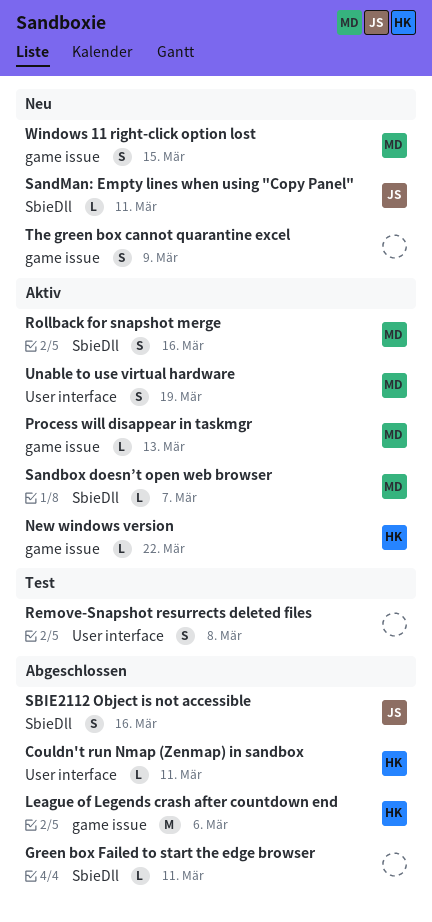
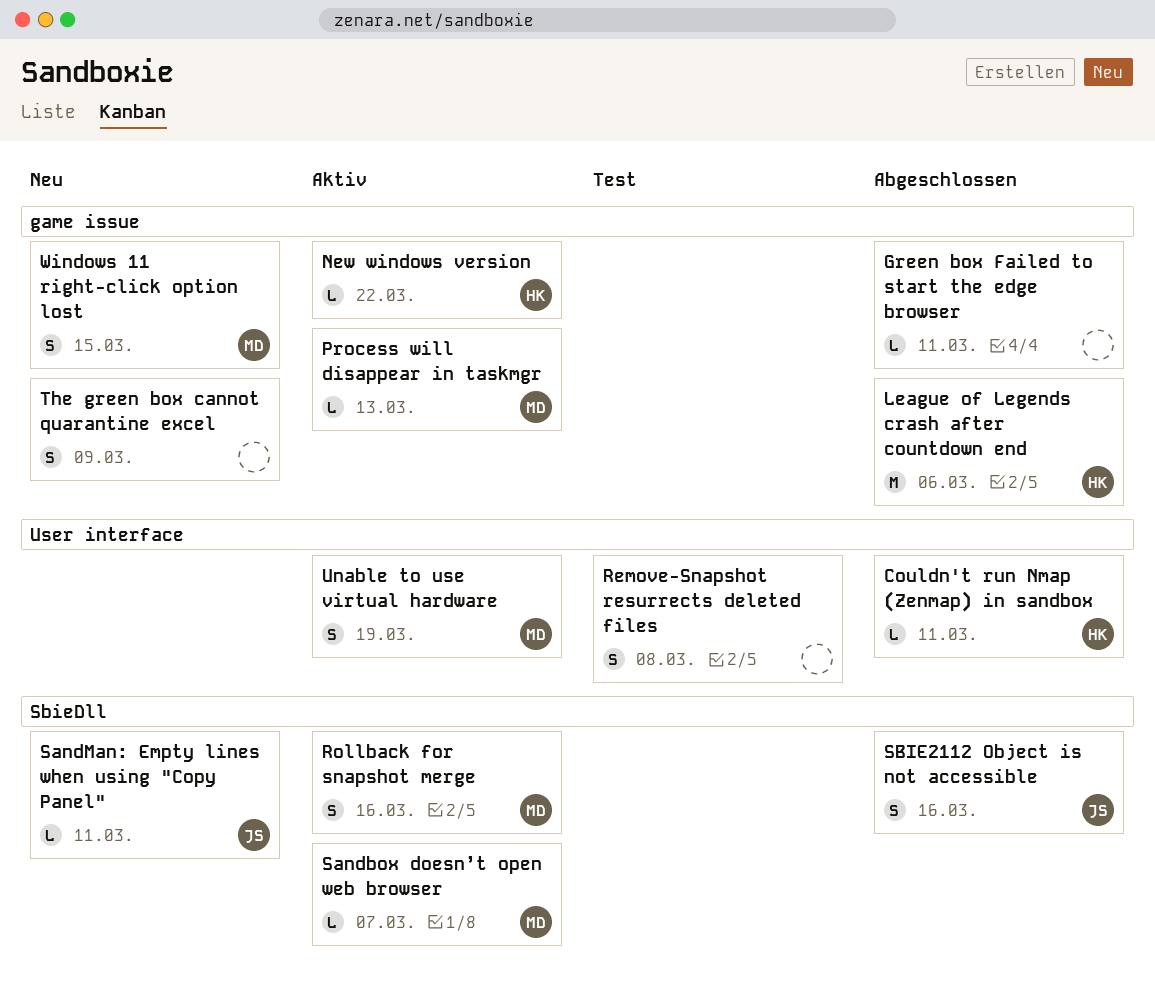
Green box Failed to start the edge browser, label: SbieDll -> game issue

